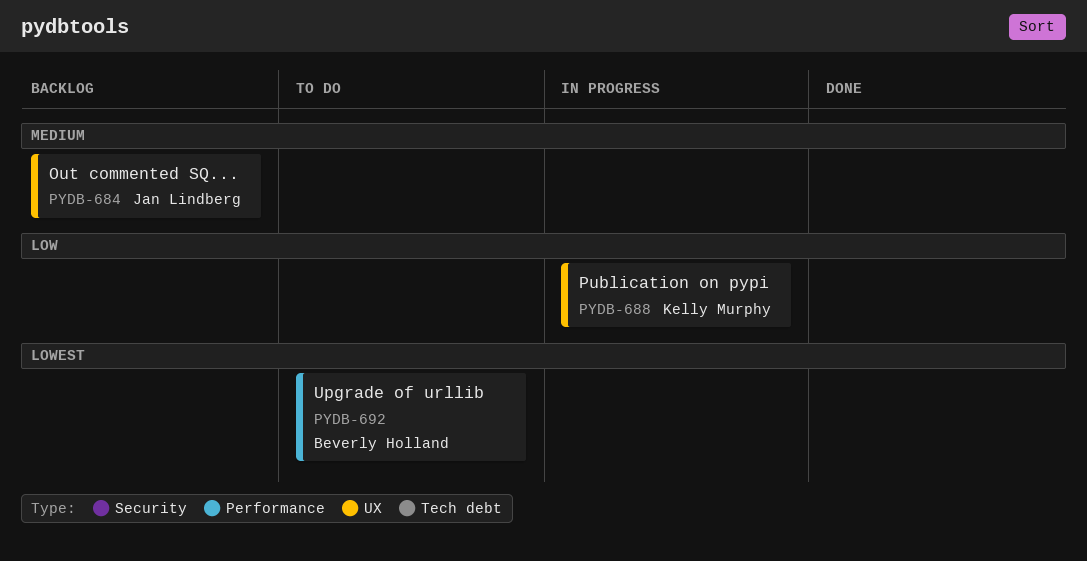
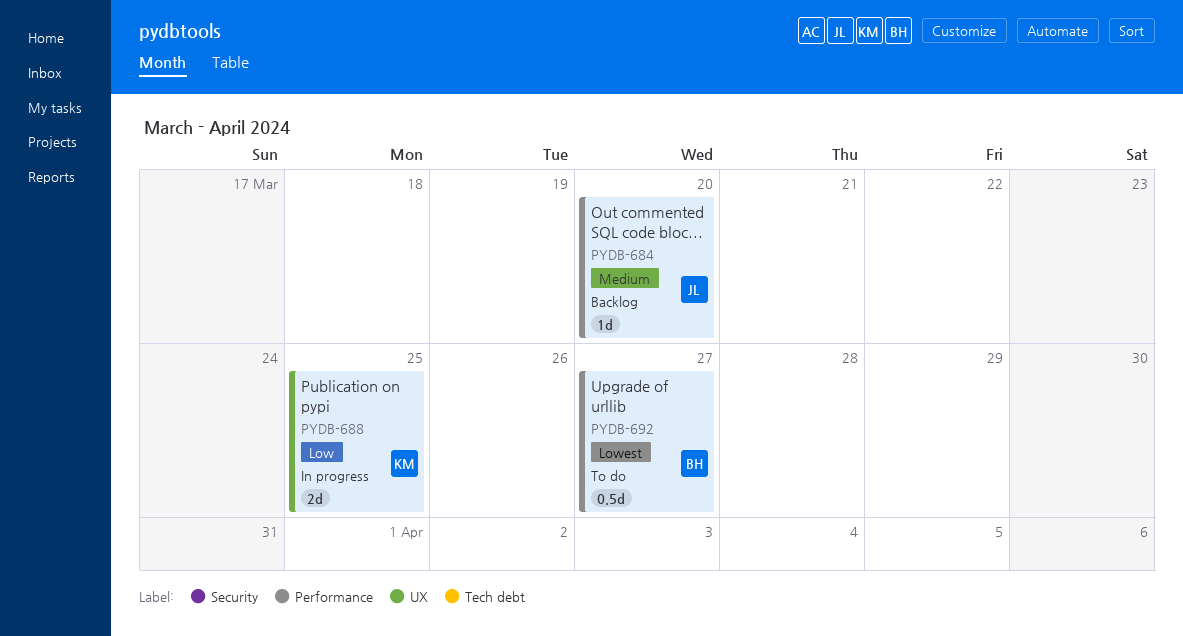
PYDB-684, label: UX -> Performance

